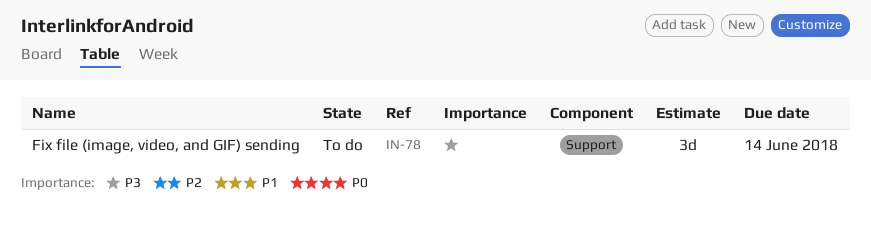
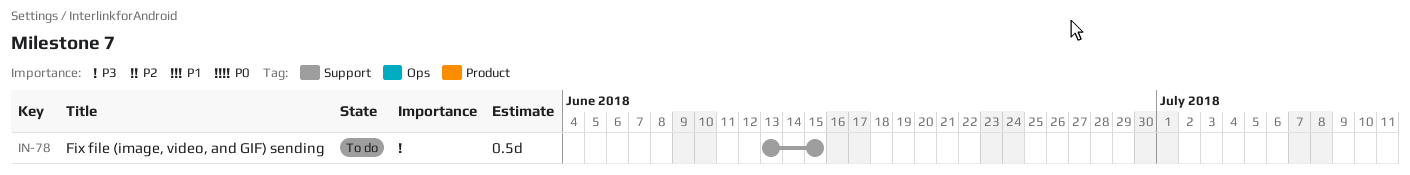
IN-78, estimate: 3d -> 0.5d
IN-78, due: Jun 14 -> Jun 15

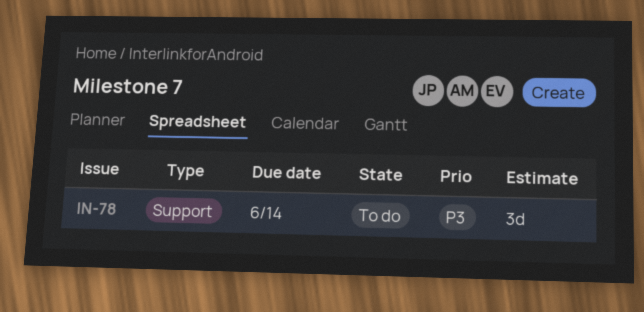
IN-78, estimate: 0.5d -> 3d
IN-78, due: Jun 15 -> Jun 14

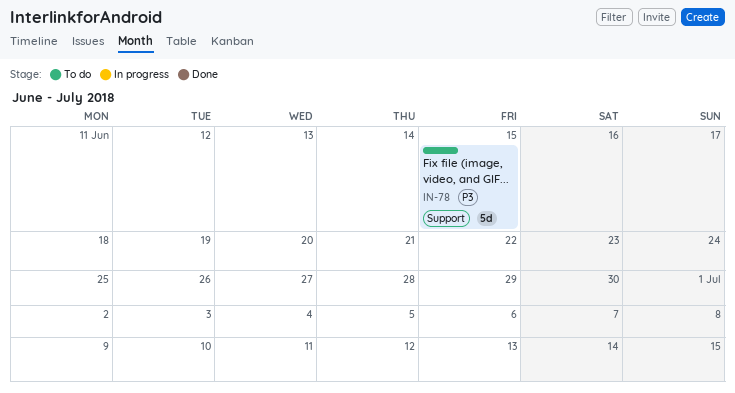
IN-78, estimate: 3d -> 5d
IN-78, due: Jun 14 -> Jun 15

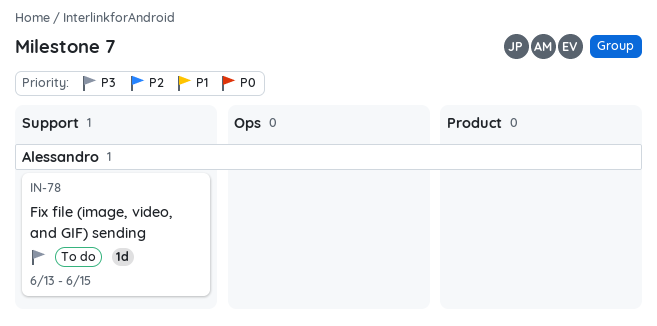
IN-78, estimate: 5d -> 1d

